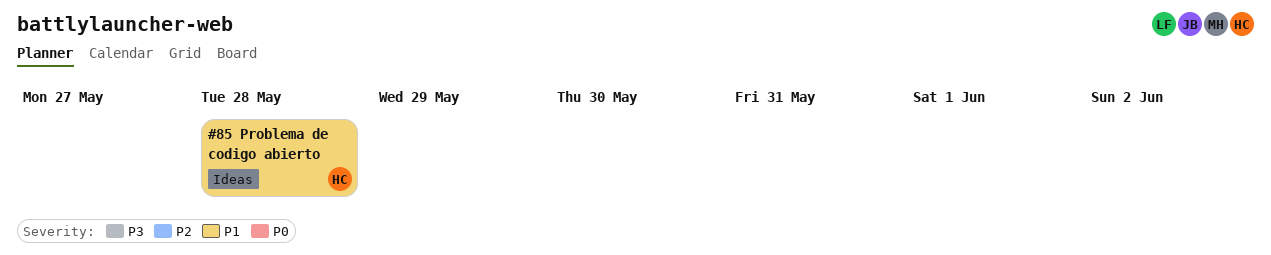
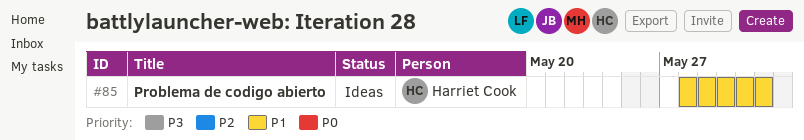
#85, due: May 28 -> Jun 1

